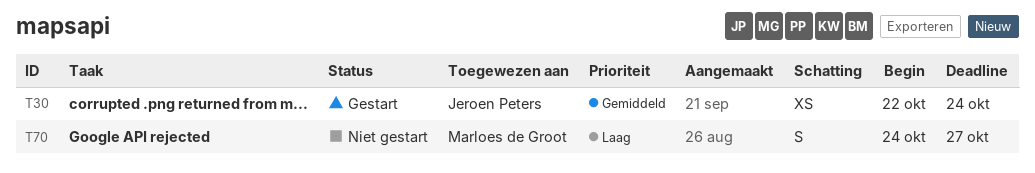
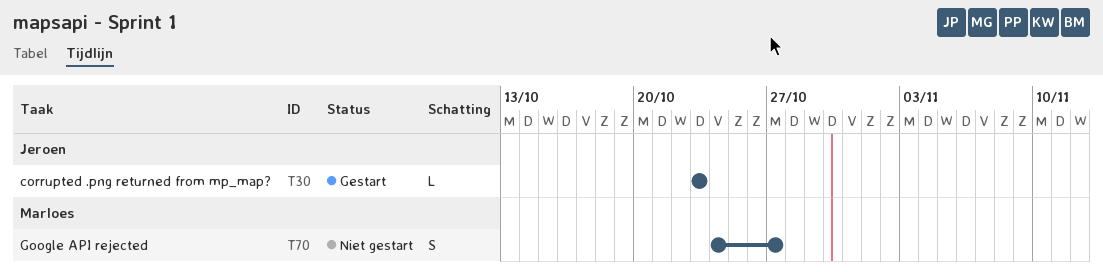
T30, estimate: XS -> L
T30, start: Oct 22 -> Oct 23
T30, due: Oct 24 -> Oct 23

